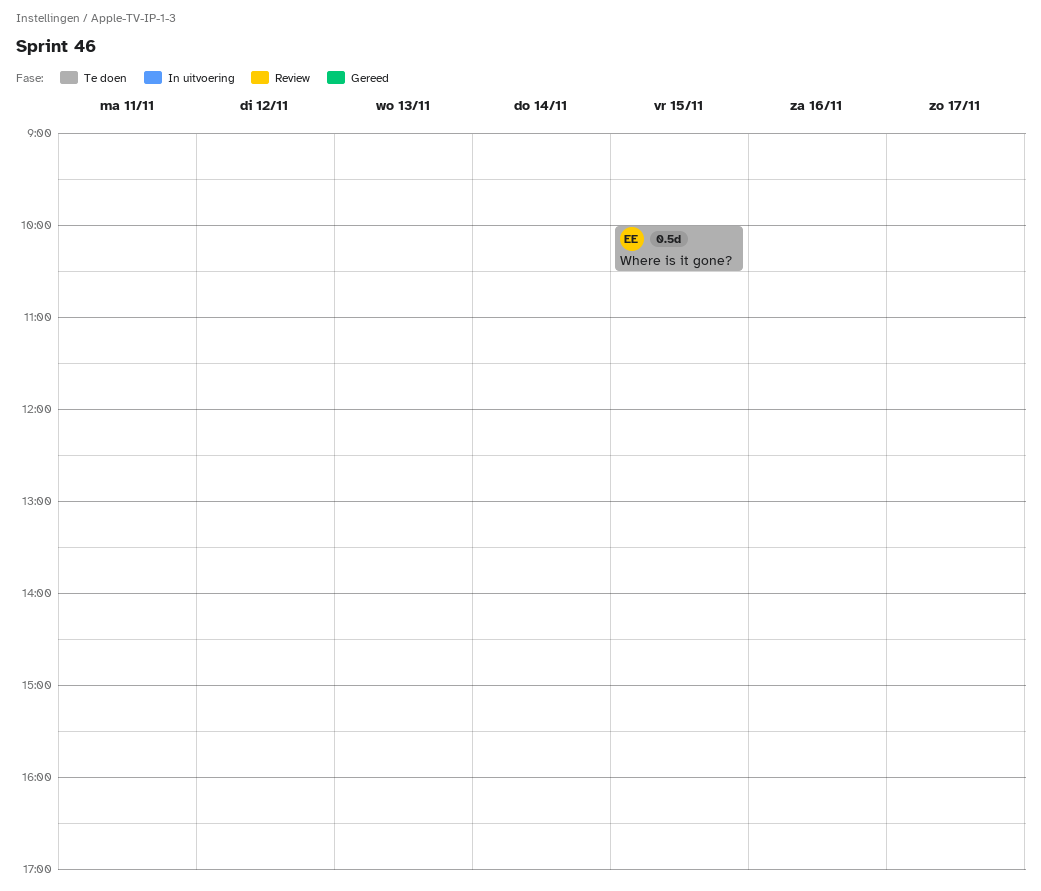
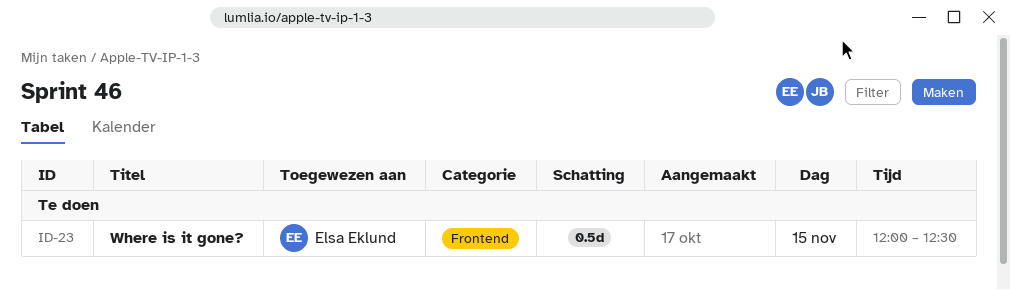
Where is it gone?, begins: 10:00 -> 12:00
Where is it gone?, ends: 10:30 -> 12:30

